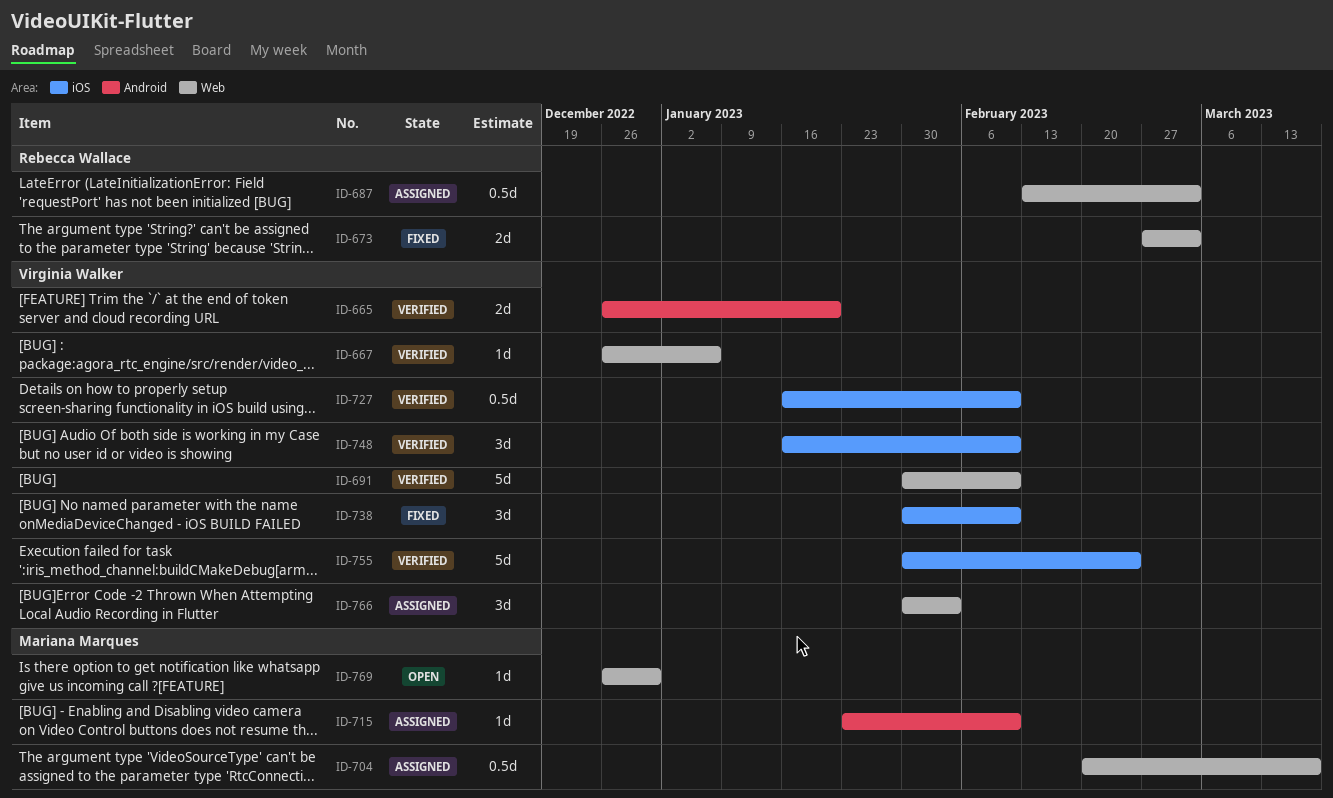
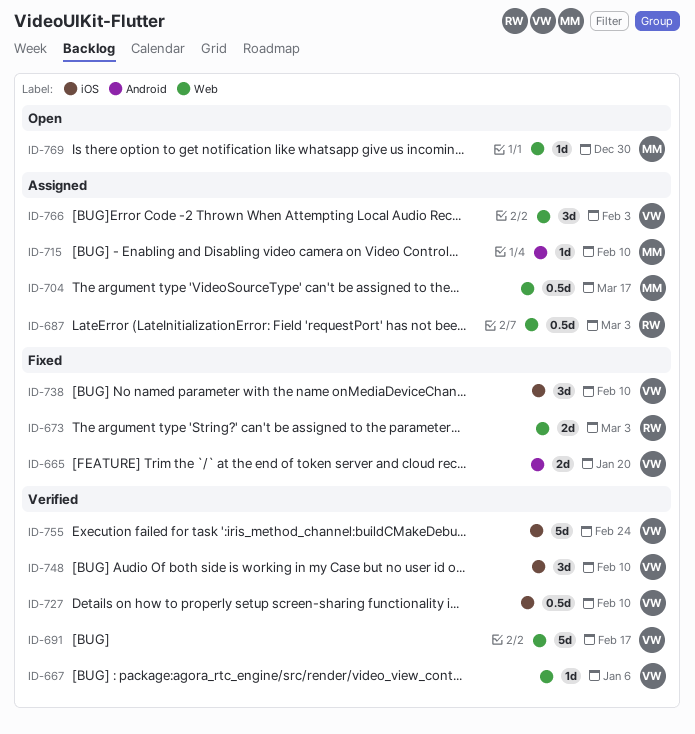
ID-665, status: Verified -> Fixed
ID-691, due: Feb 10 -> Feb 17

